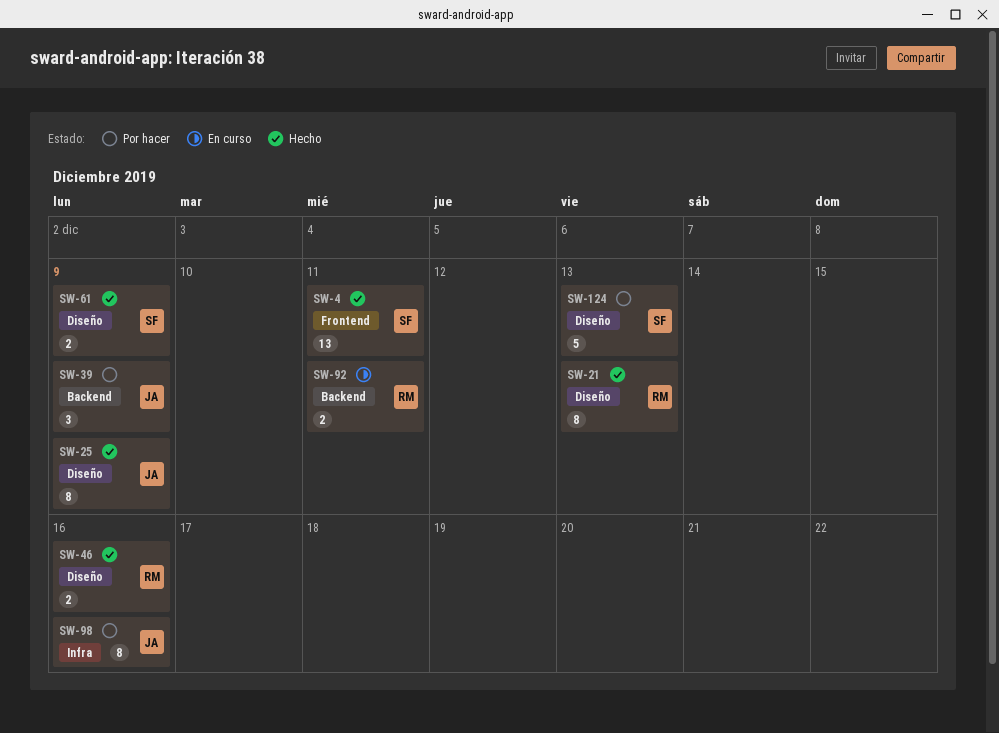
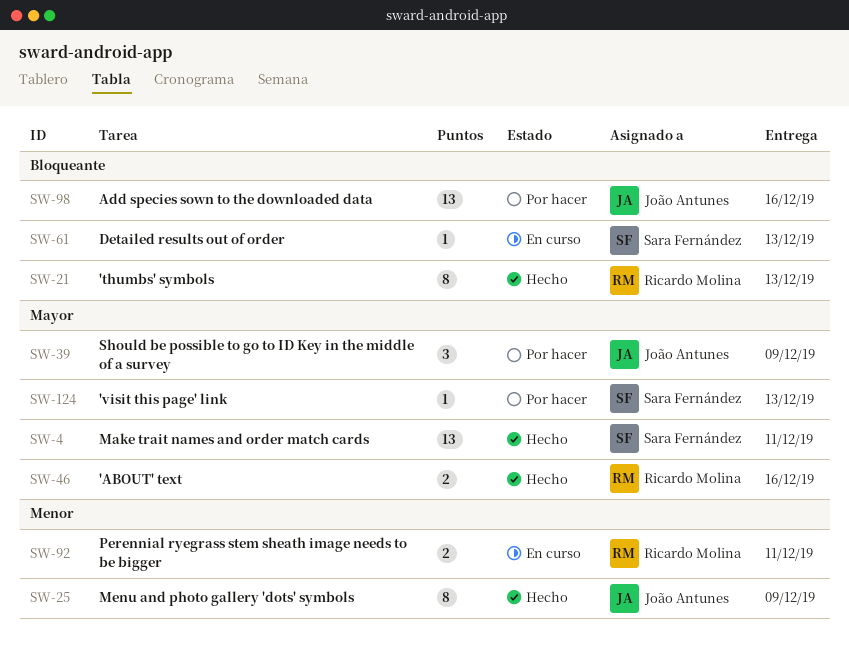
SW-61, status: Hecho -> En curso
SW-61, estimate: 2 -> 1
SW-61, due: Dec 9 -> Dec 13
SW-98, estimate: 8 -> 13
SW-124, estimate: 5 -> 1

